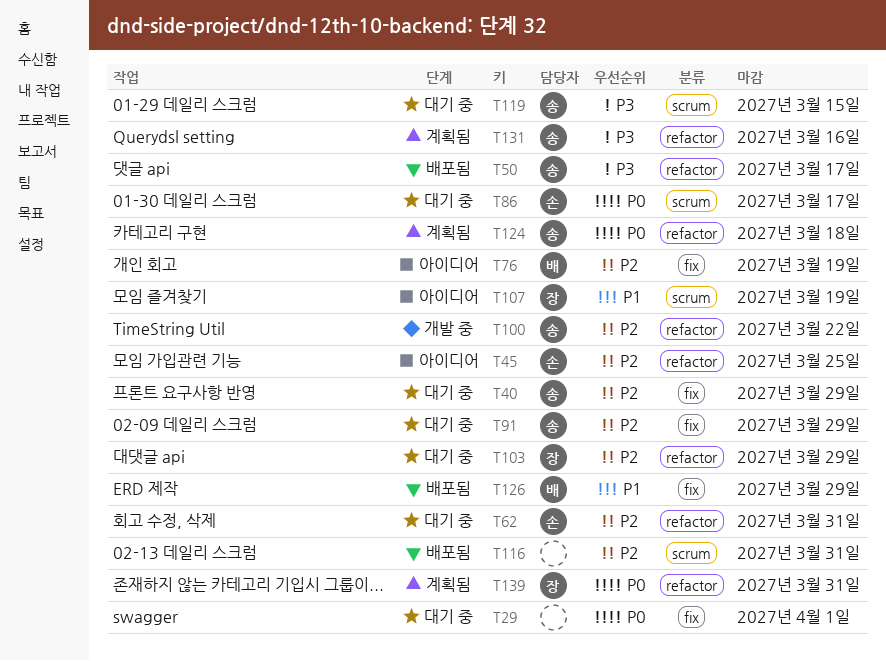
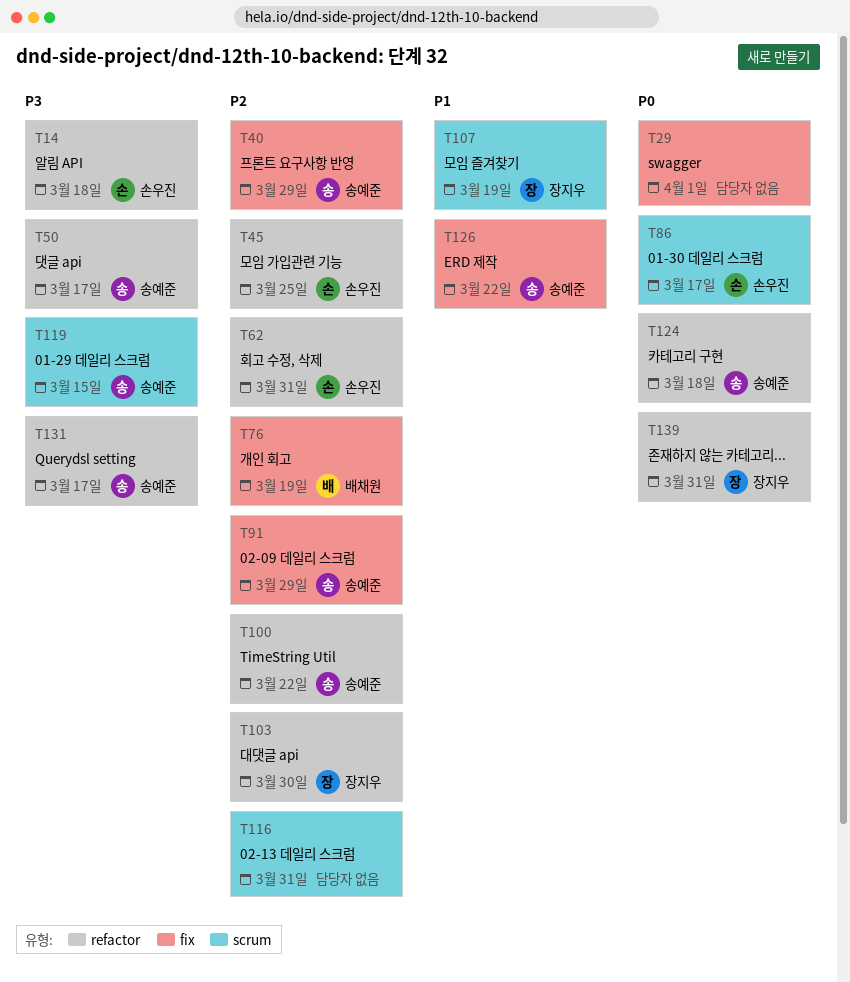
T14: none -> present
T103, due: Mar 29 -> Mar 30
T126, owner: 배채원 -> 송예준
T126, due: Mar 29 -> Mar 22
T131, due: Mar 16 -> Mar 17

